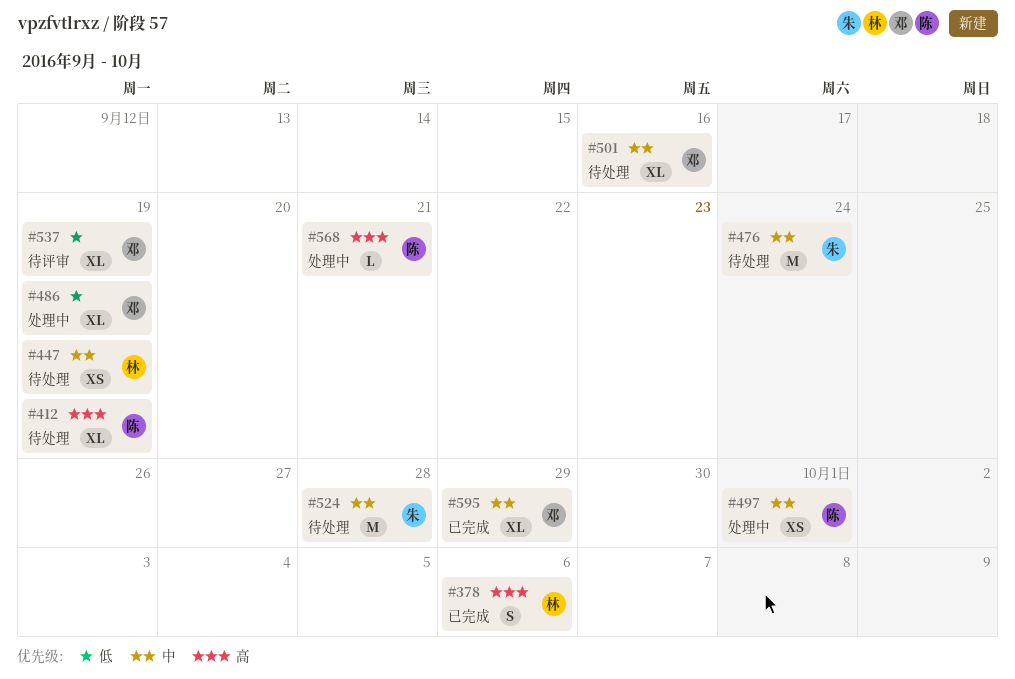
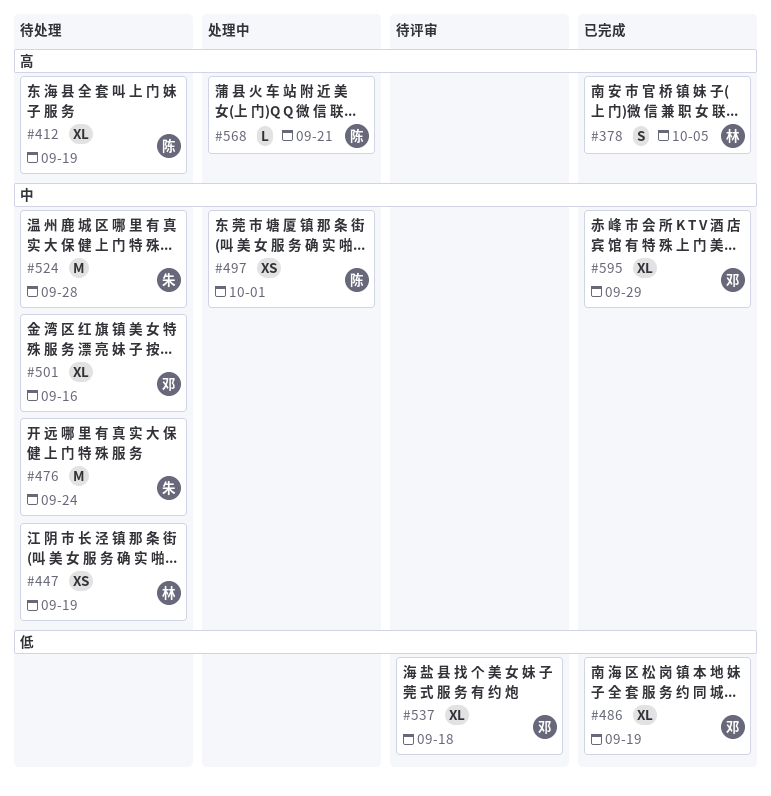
#378, due: Oct 6 -> Oct 5
#486, status: 处理中 -> 已完成
#537, due: Sep 19 -> Sep 18

